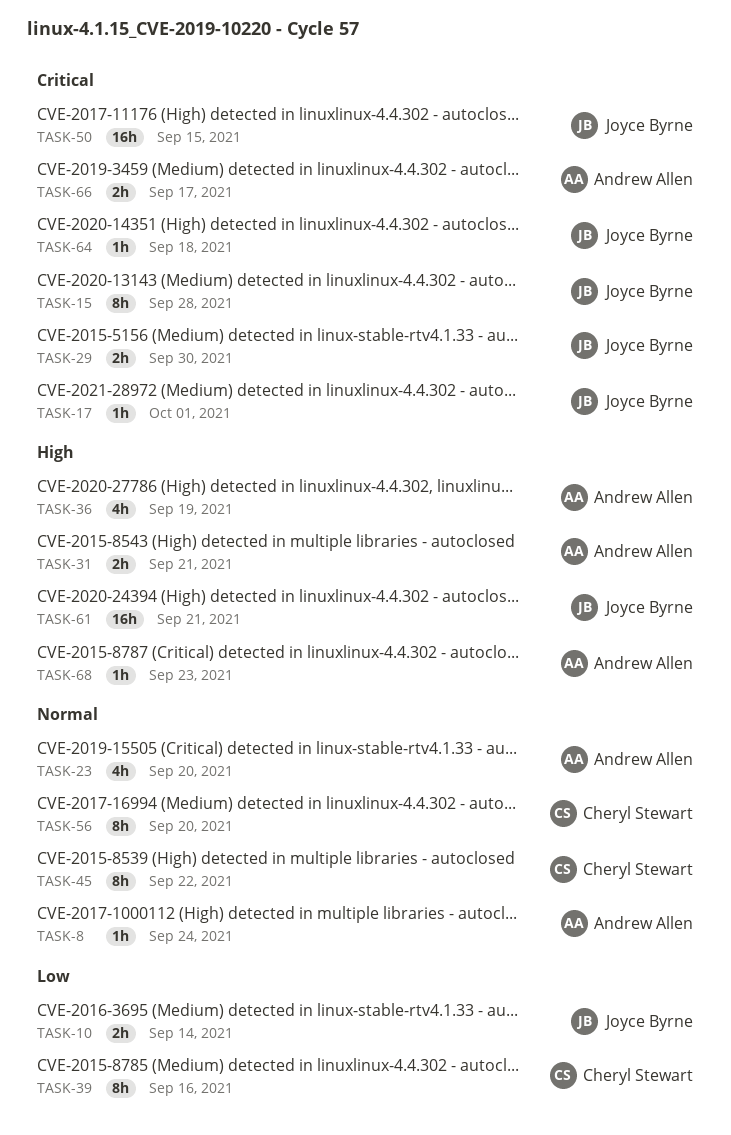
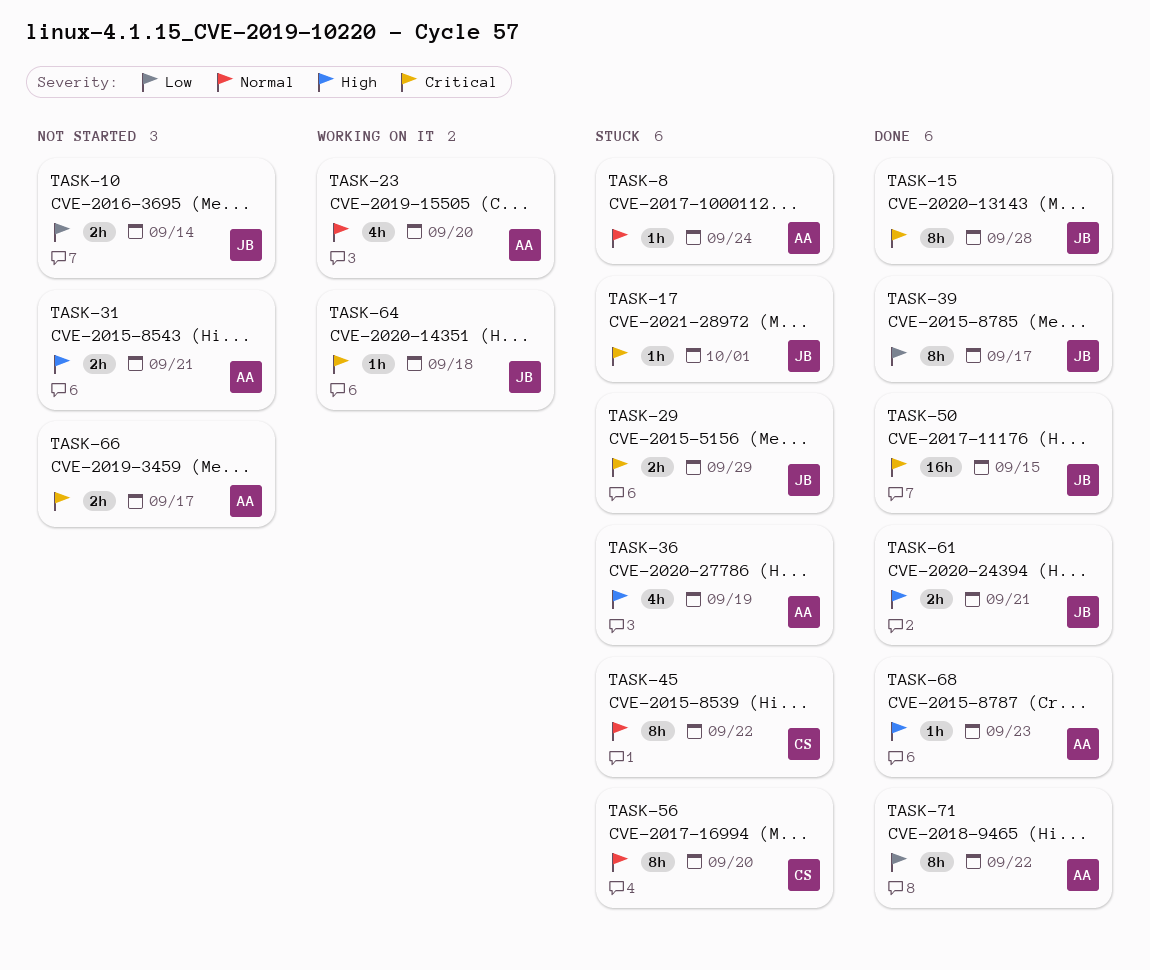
TASK-29, due: Sep 30 -> Sep 29
TASK-39, owner: Cheryl Stewart -> Joyce Byrne
TASK-39, due: Sep 16 -> Sep 17
TASK-61, estimate: 16h -> 2h
TASK-71: none -> present

